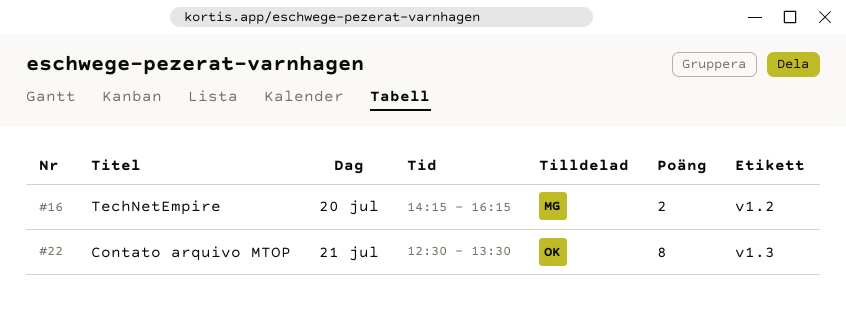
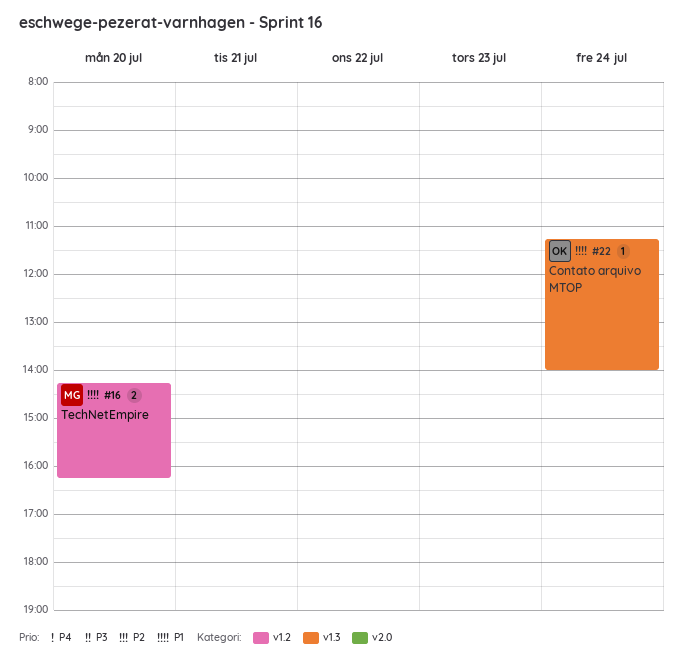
#22, estimate: 8 -> 1
#22, day: Jul 21 -> Jul 24
#22, begins: 12:30 -> 11:15
#22, ends: 13:30 -> 14:00

